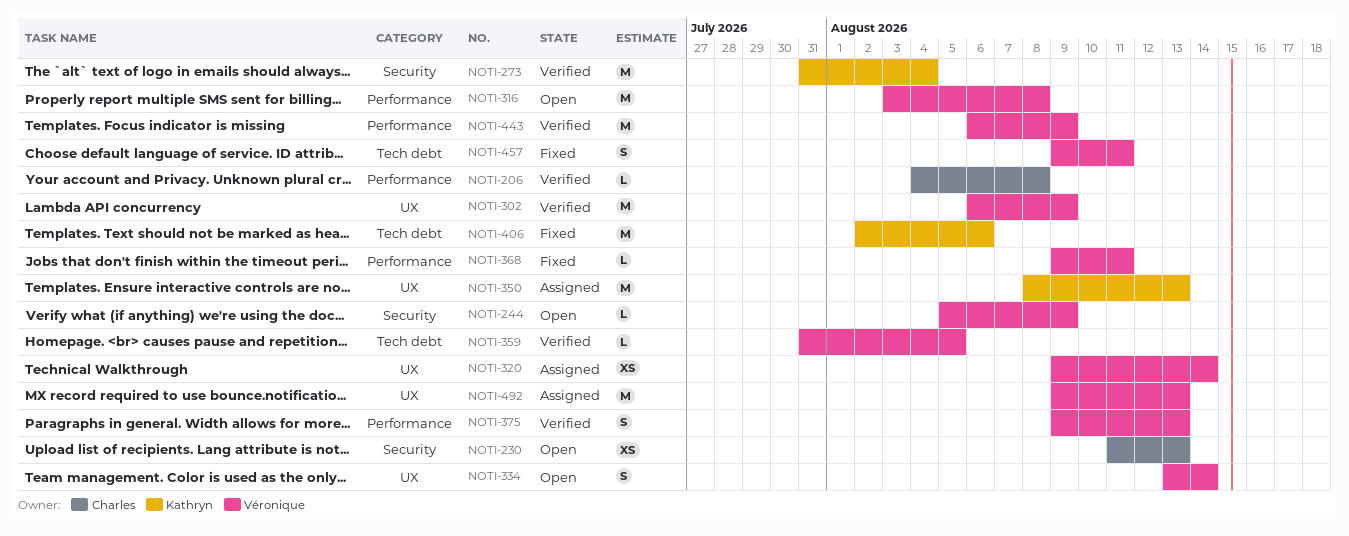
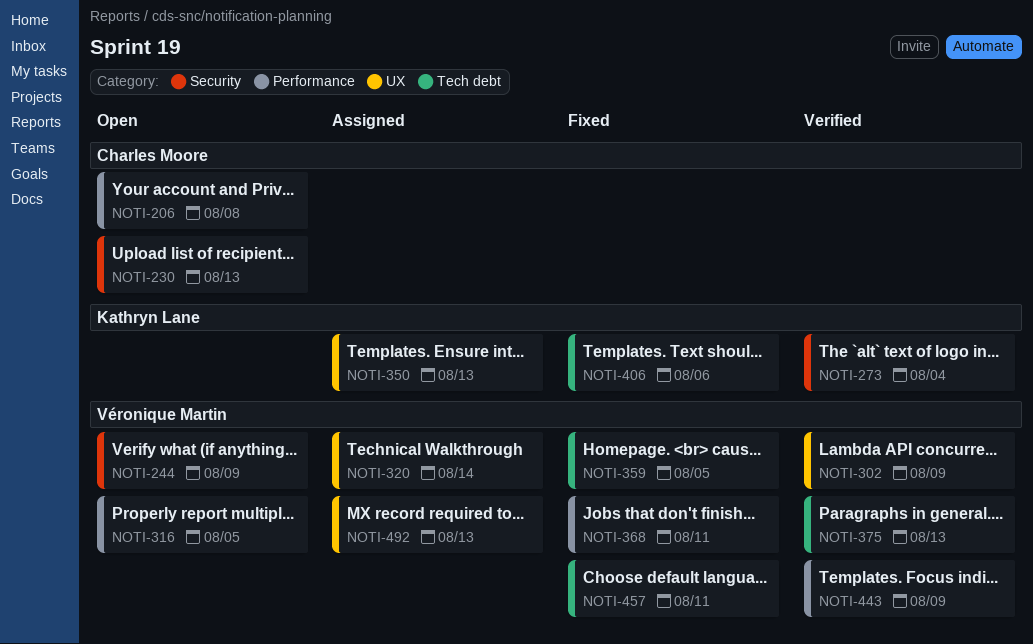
NOTI-206, status: Verified -> Open
NOTI-316, due: Aug 8 -> Aug 5
NOTI-334: present -> none
NOTI-359, status: Verified -> Fixed
NOTI-375, label: Performance -> Tech debt

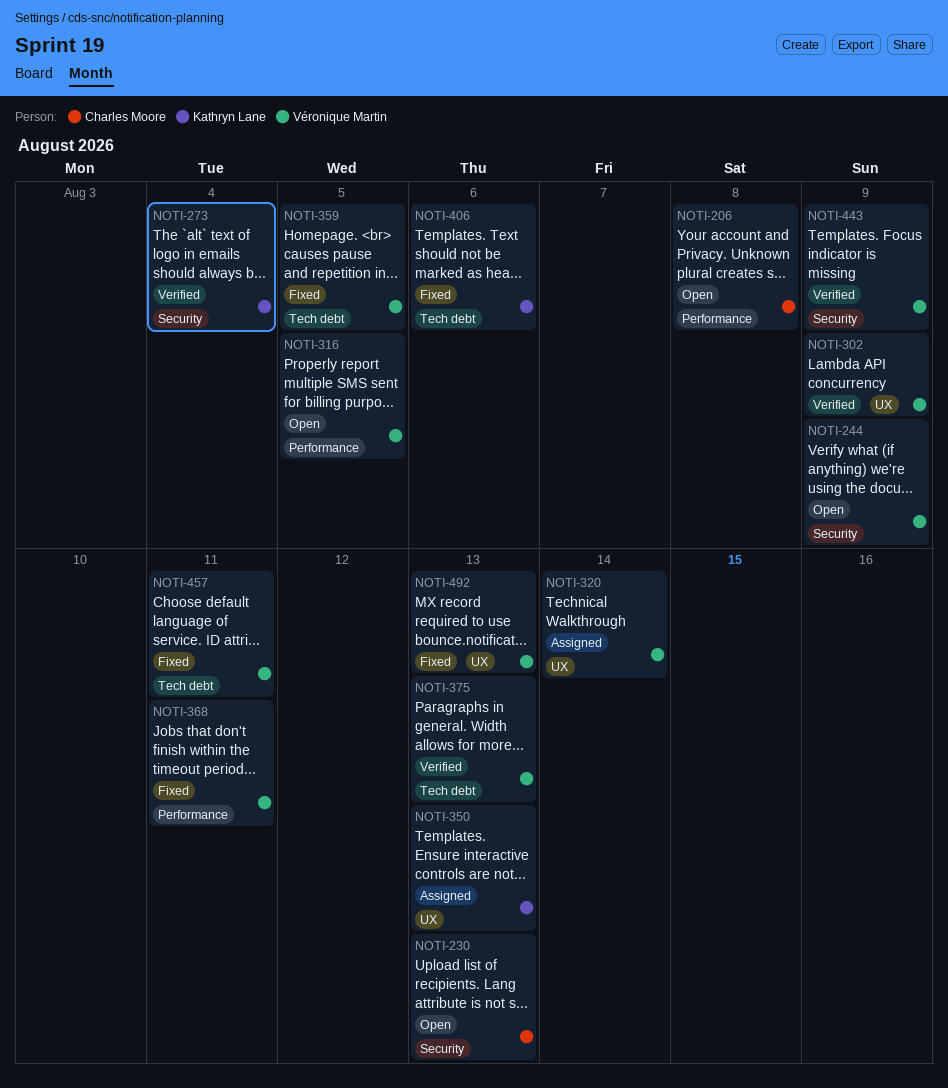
NOTI-443, label: Performance -> Security
NOTI-492, status: Assigned -> Fixed

